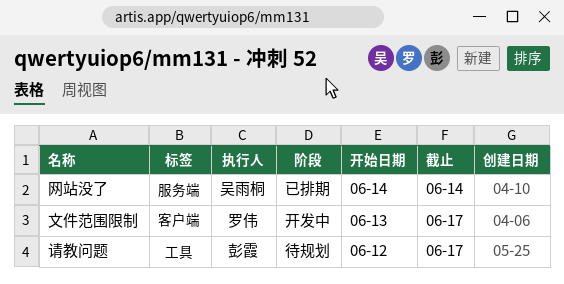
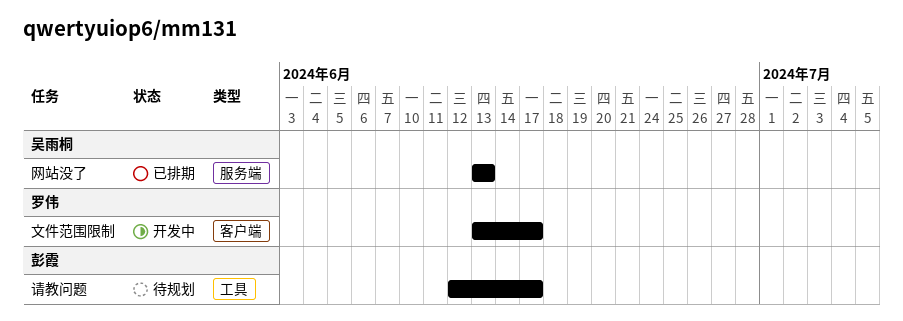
网站没了, start: Jun 14 -> Jun 13
网站没了, due: Jun 14 -> Jun 13

